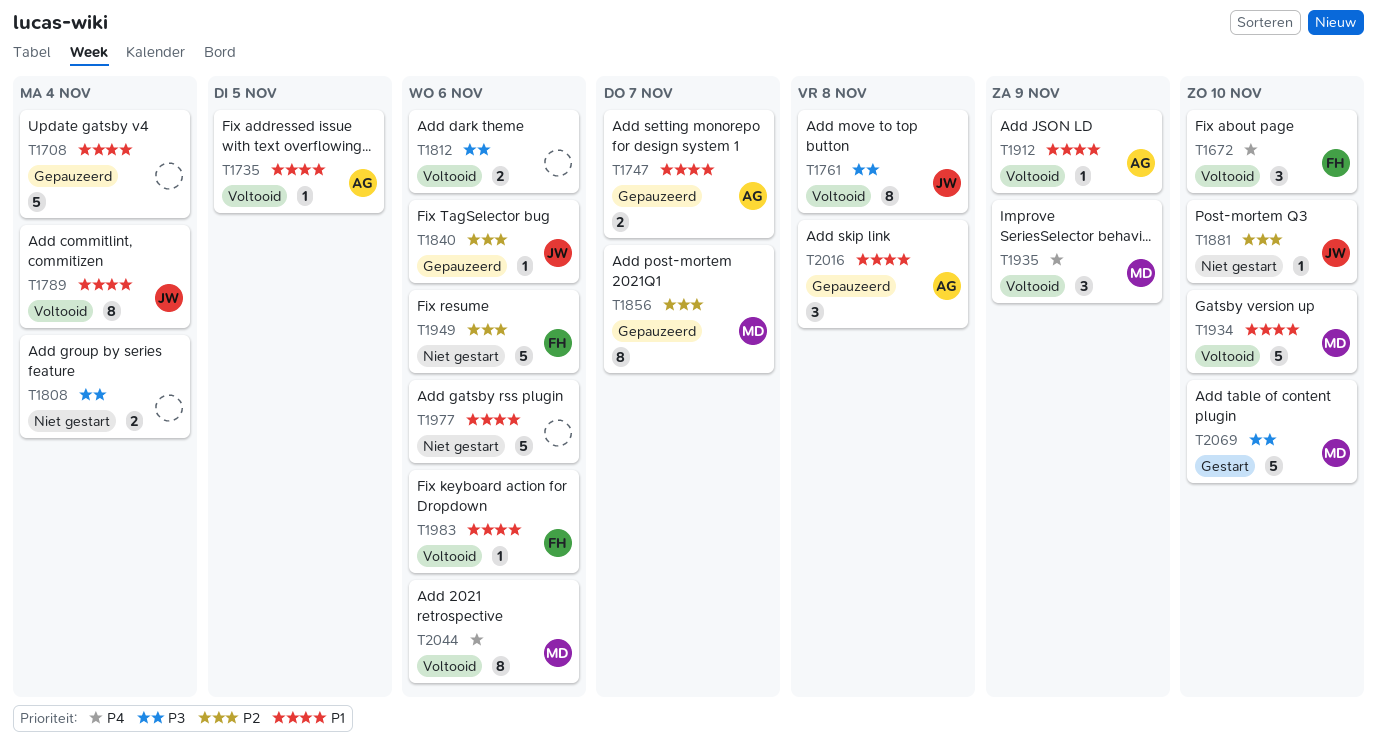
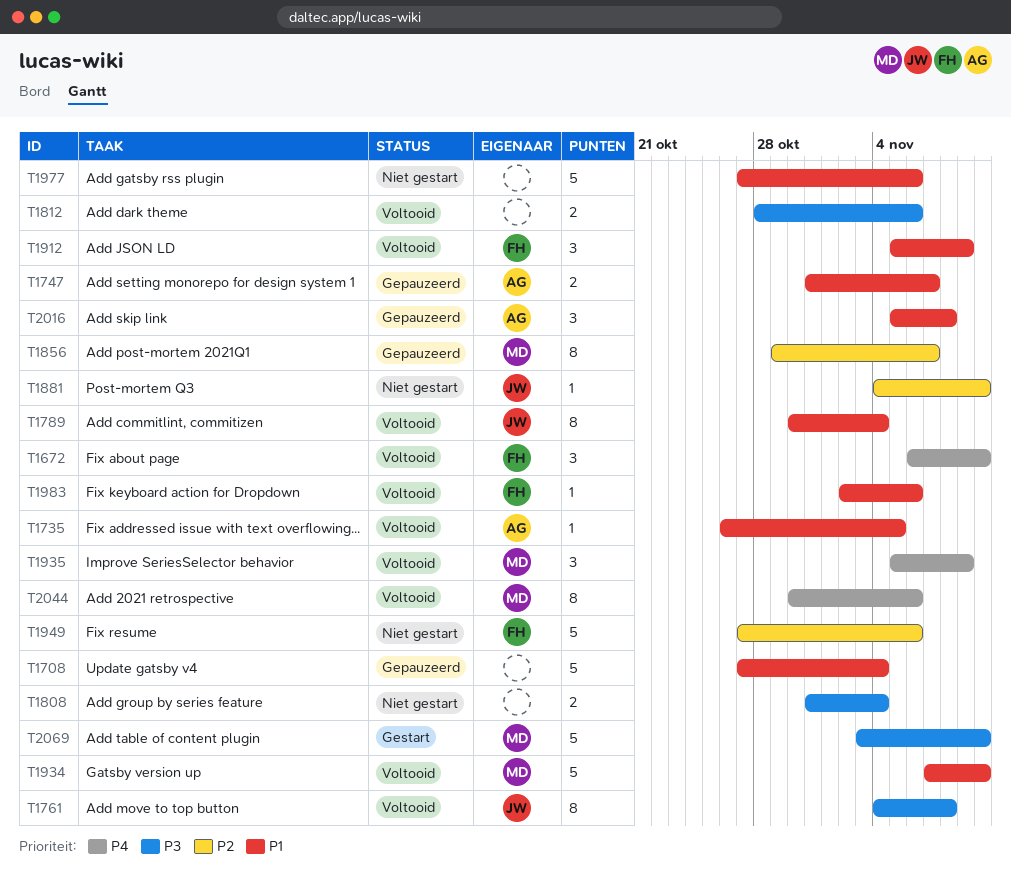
T1840: present -> none
T1912, owner: AG -> FH
T1912, estimate: 1 -> 3

